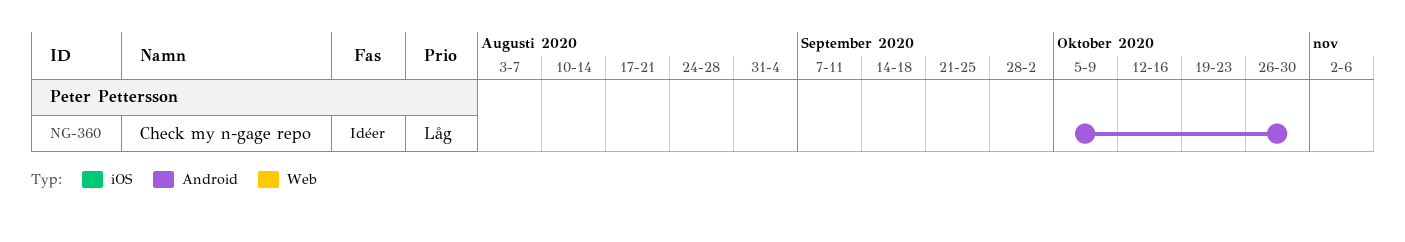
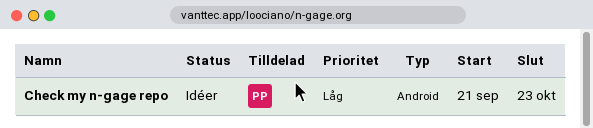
Check my n-gage repo, start: Oct 5 -> Sep 21
Check my n-gage repo, due: Oct 30 -> Oct 23

